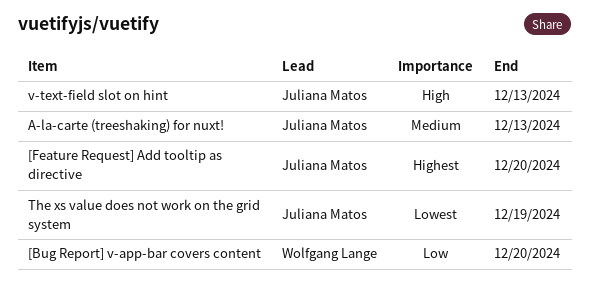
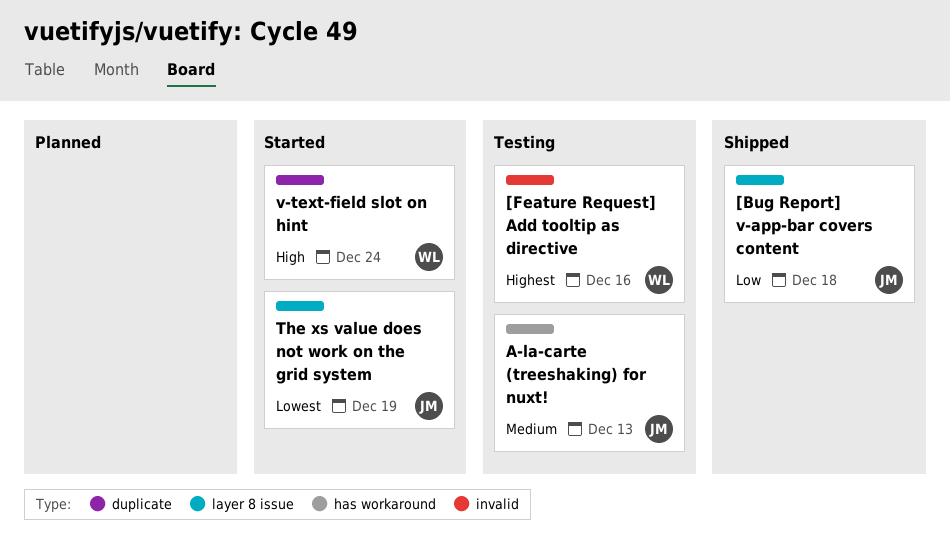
[Bug Report] v-app-bar covers content, owner: Wolfgang Lange -> Juliana Matos
[Bug Report] v-app-bar covers content, due: Dec 20 -> Dec 18
[Feature Request] Add tooltip as directive, owner: Juliana Matos -> Wolfgang Lange
[Feature Request] Add tooltip as directive, due: Dec 20 -> Dec 16
v-text-field slot on hint, owner: Juliana Matos -> Wolfgang Lange
v-text-field slot on hint, due: Dec 13 -> Dec 24

